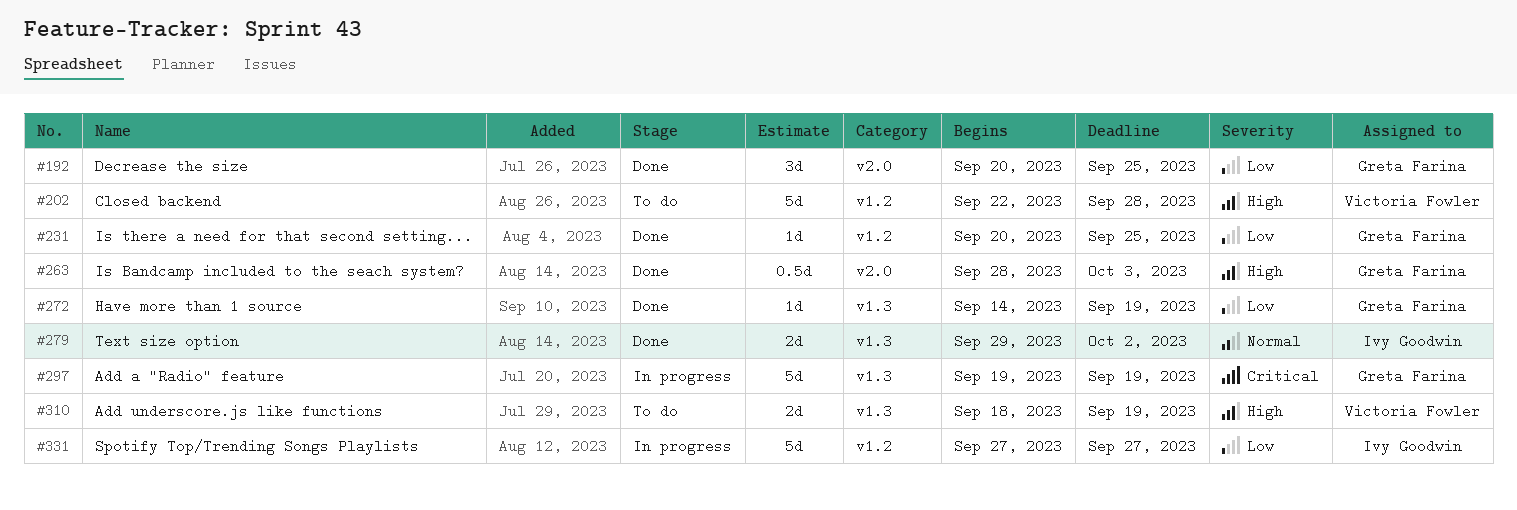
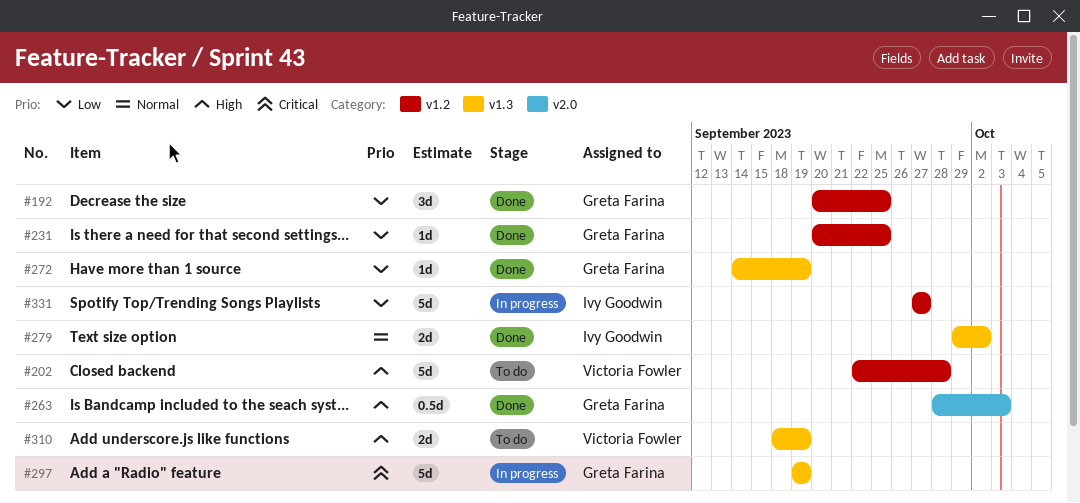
#192, label: v2.0 -> v1.2

